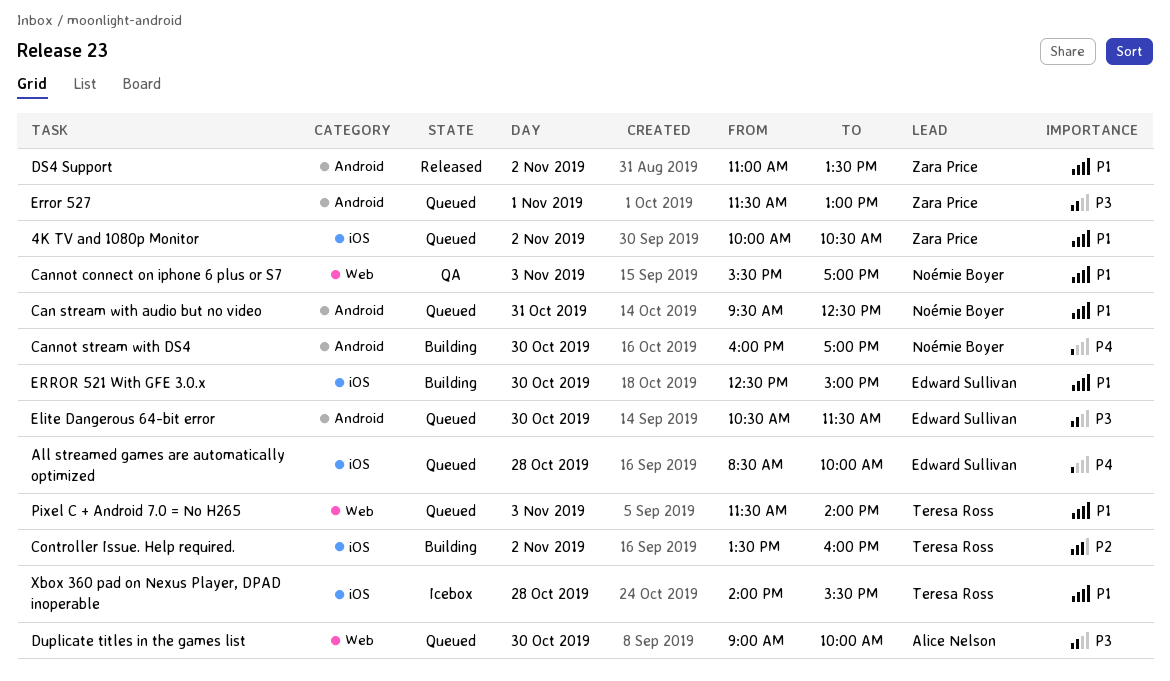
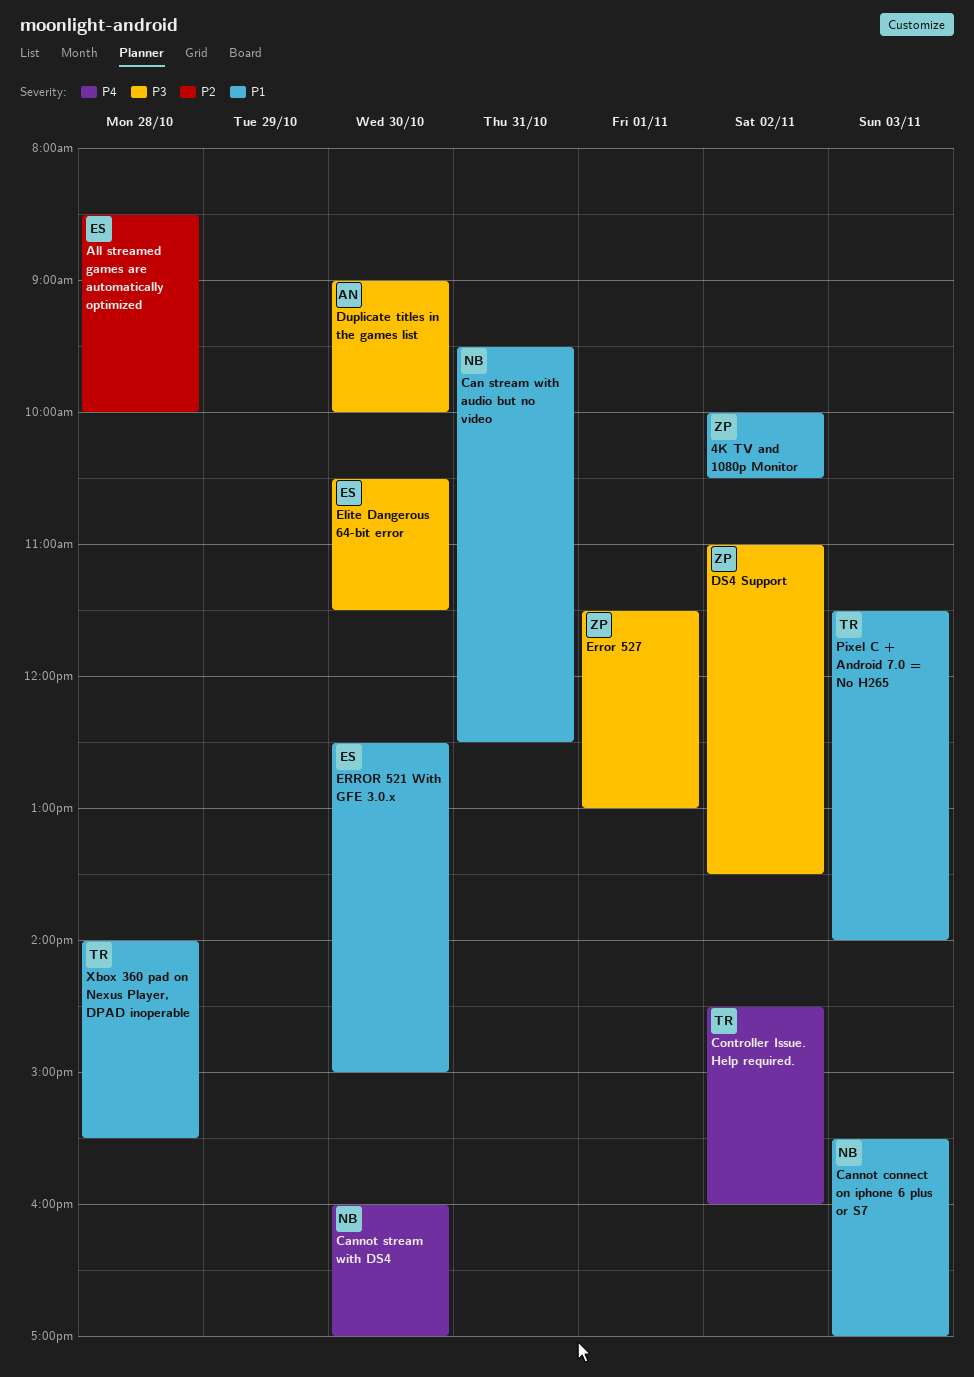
All streamed games are automatically optimized, priority: P4 -> P2
Controller Issue. Help required., priority: P2 -> P4
Controller Issue. Help required., begins: 13:30 -> 14:30
DS4 Support, priority: P1 -> P3

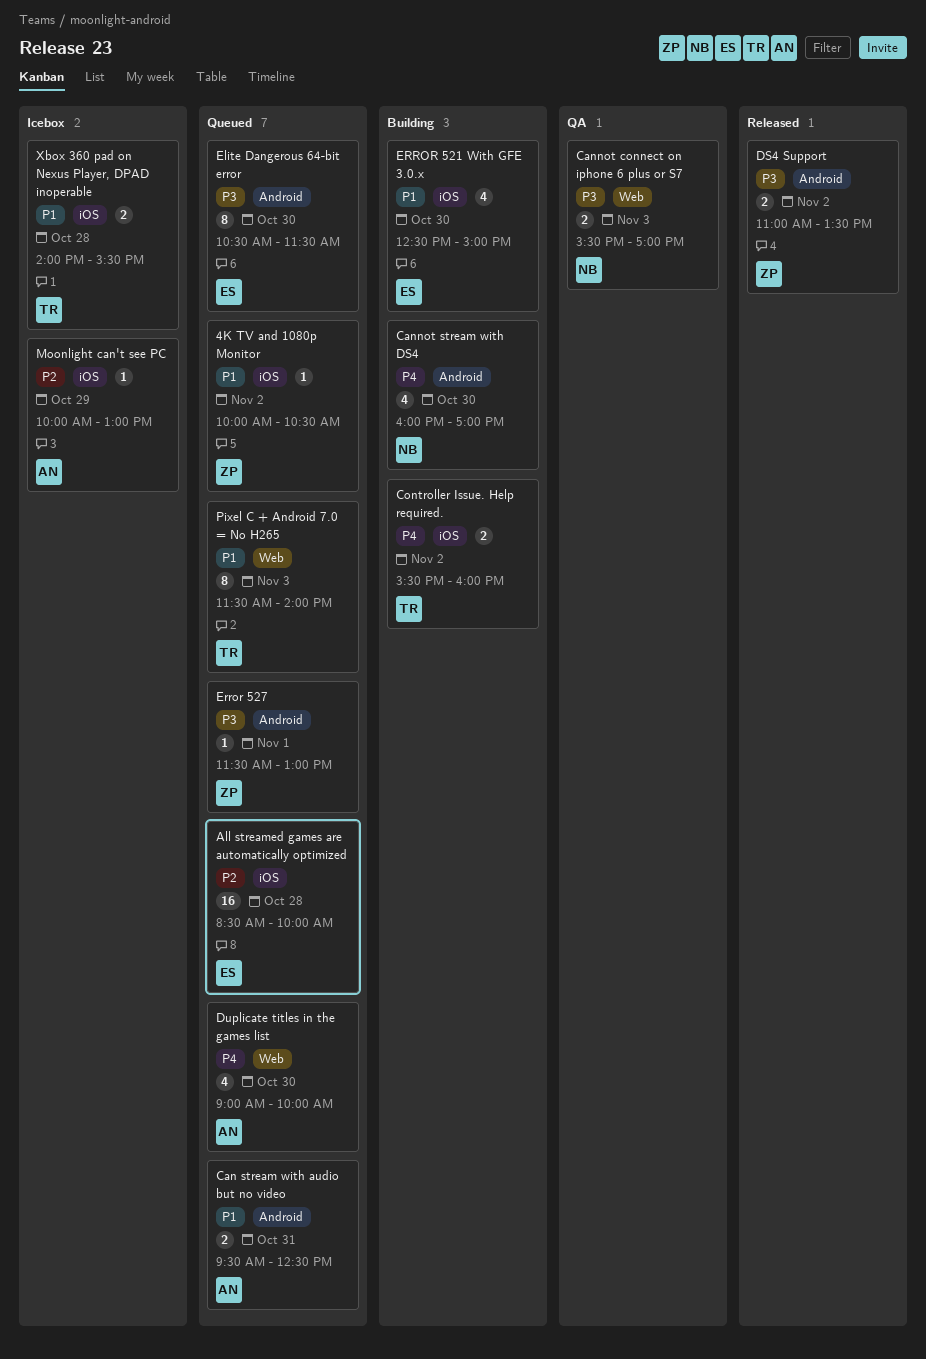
Can stream with audio but no video, owner: NB -> AN
Cannot connect on iphone 6 plus or S7, priority: P1 -> P3
Controller Issue. Help required., begins: 14:30 -> 15:30
Duplicate titles in the games list, priority: P3 -> P4
Moonlight can't see PC: none -> present

